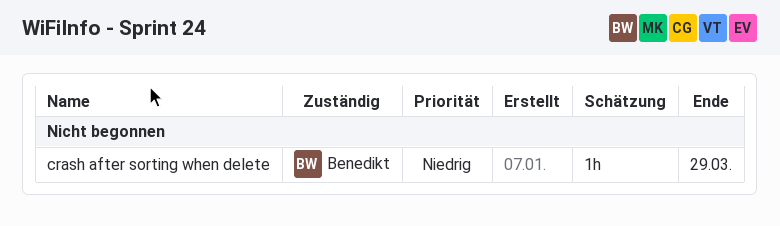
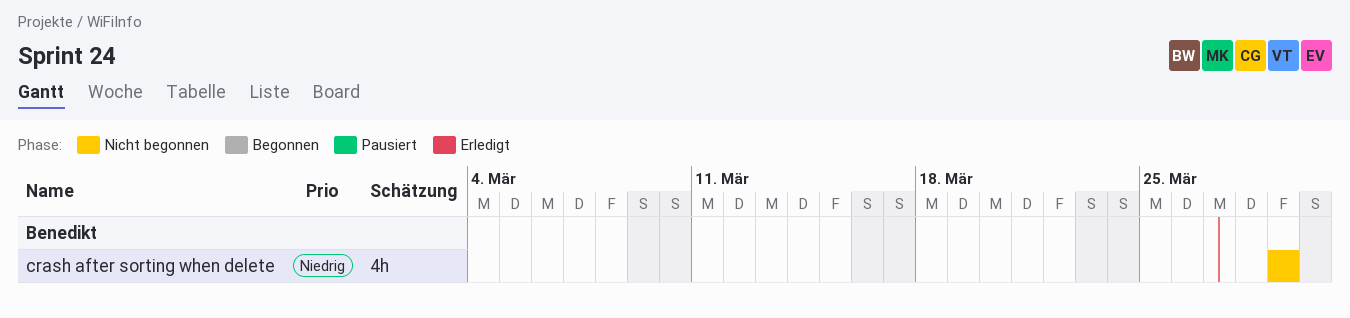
crash after sorting when delete, estimate: 1h -> 4h

